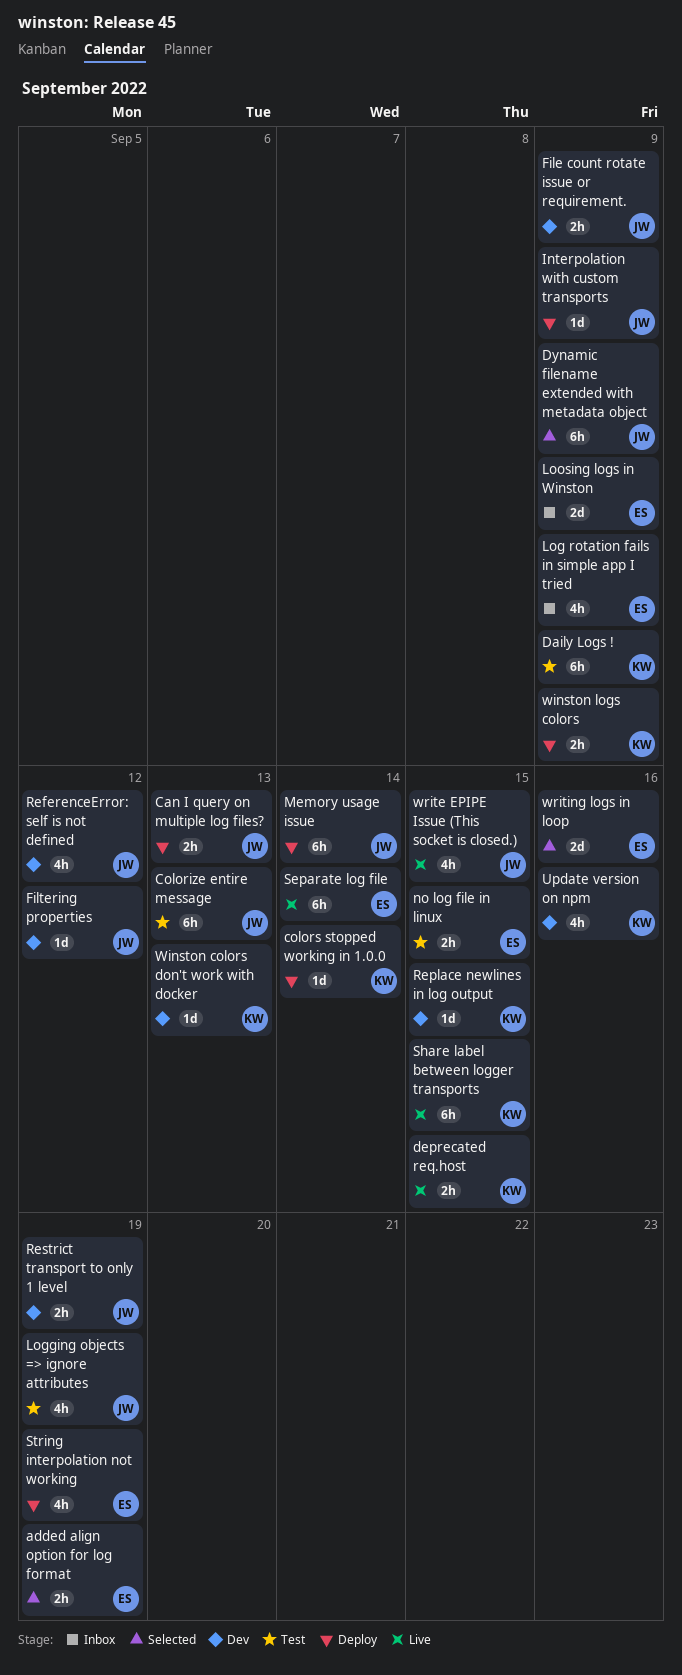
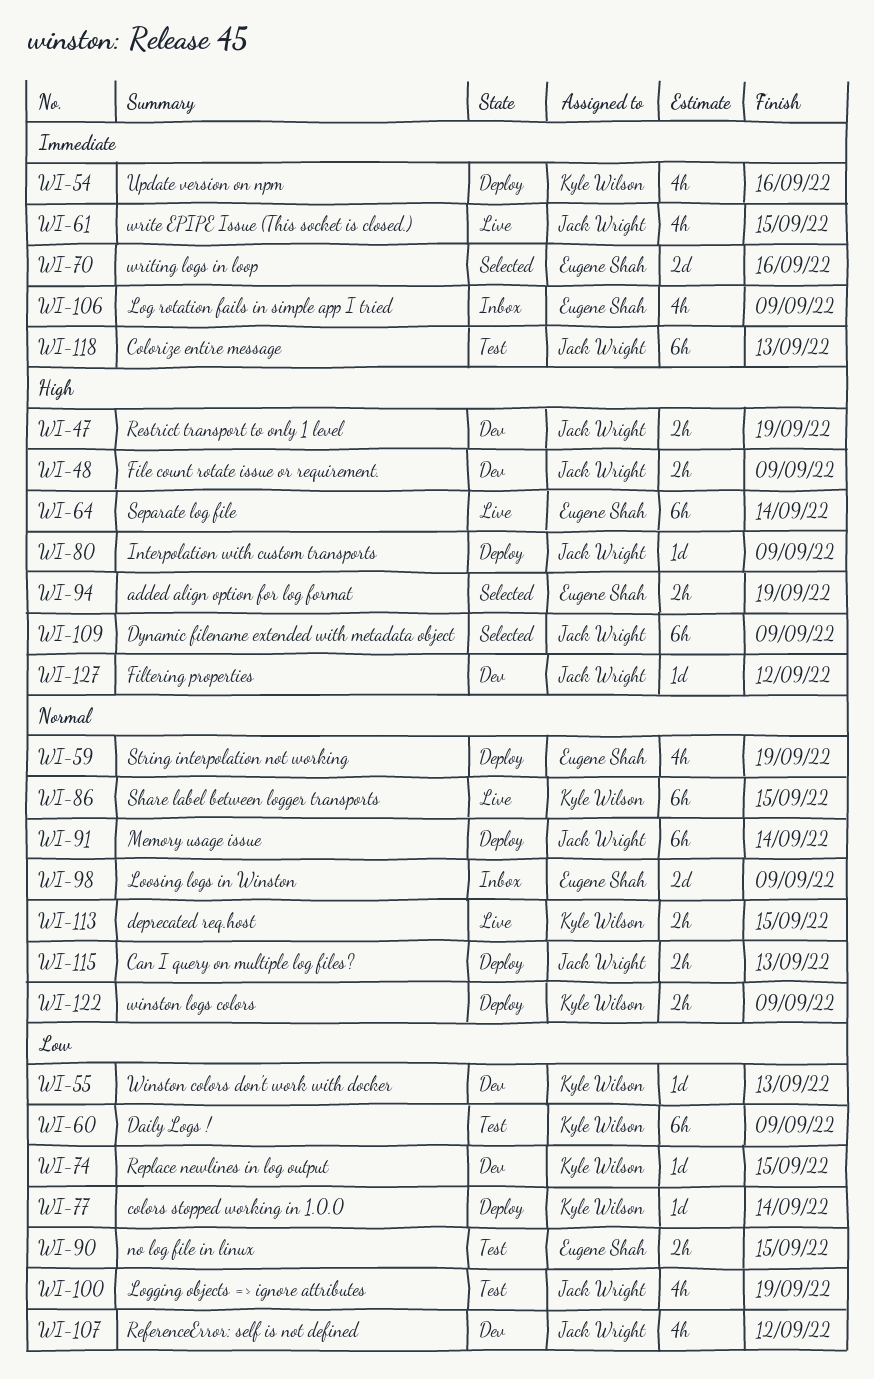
Update version on npm, status: Dev -> Deploy

